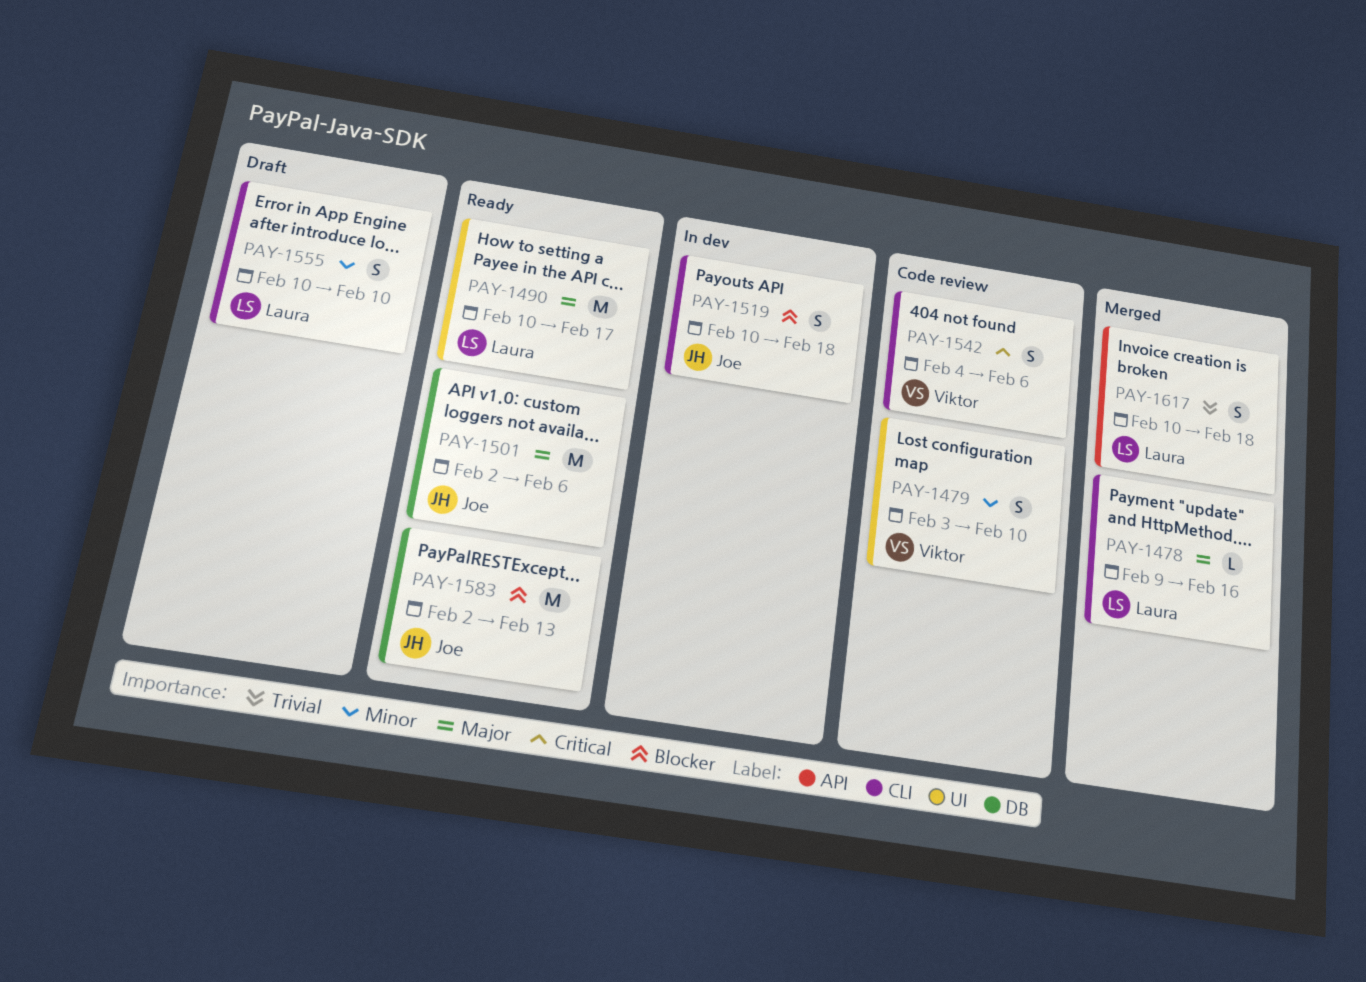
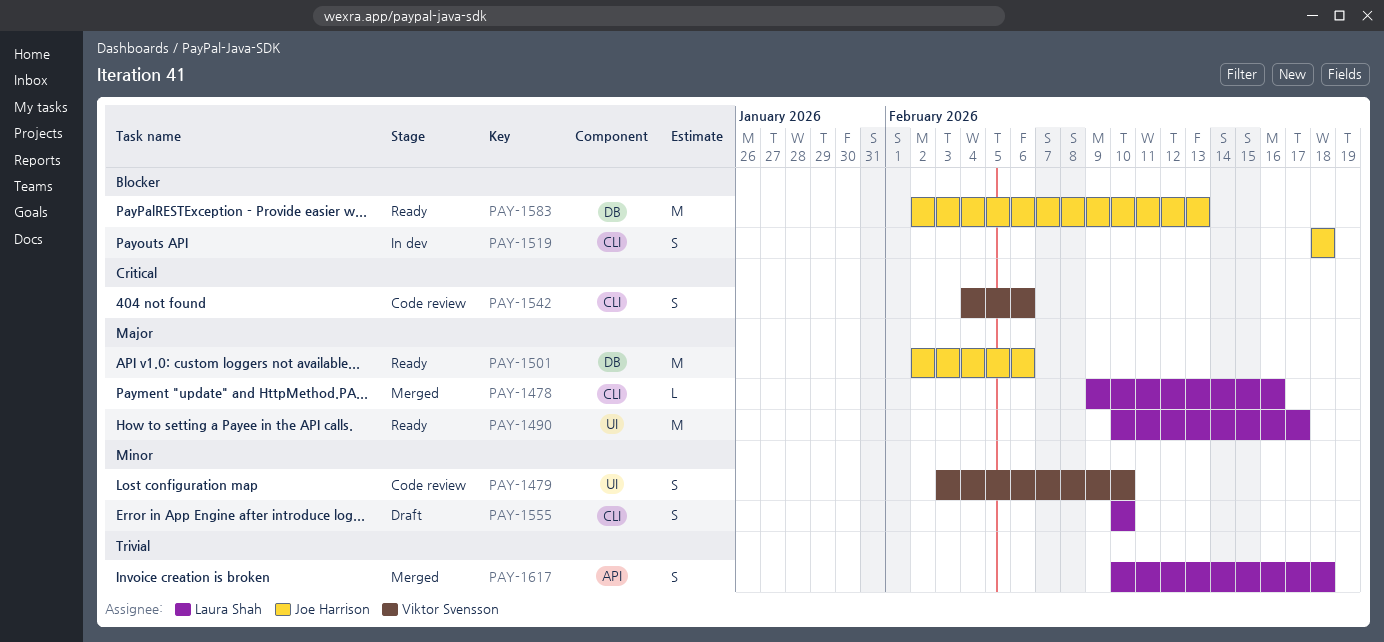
PAY-1519, start: Feb 10 -> Feb 18

